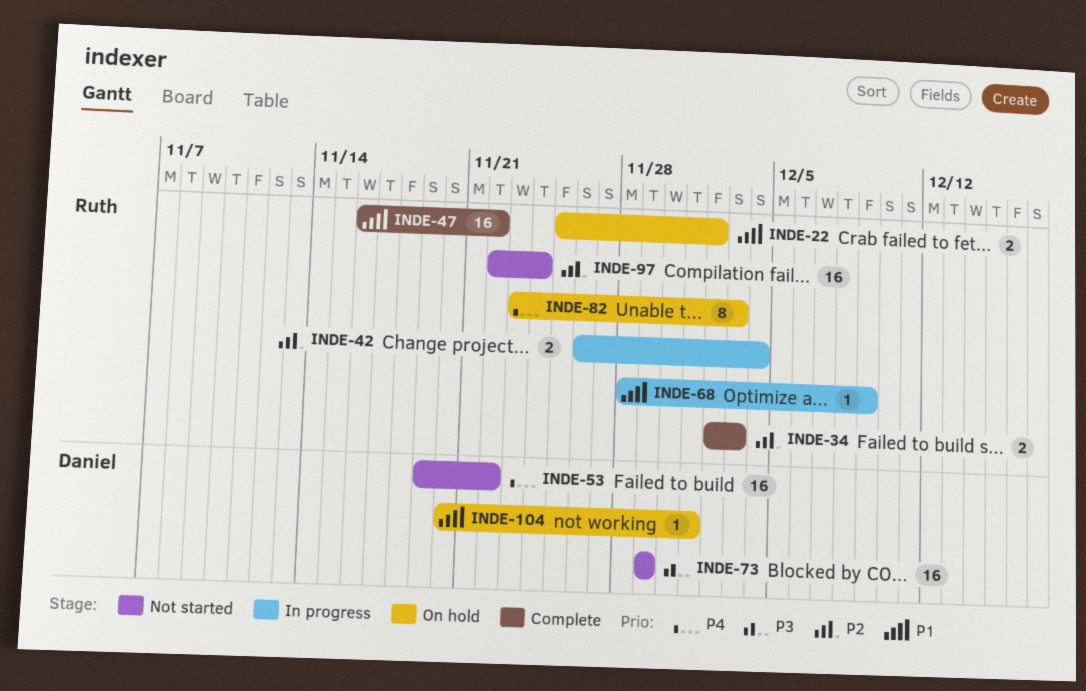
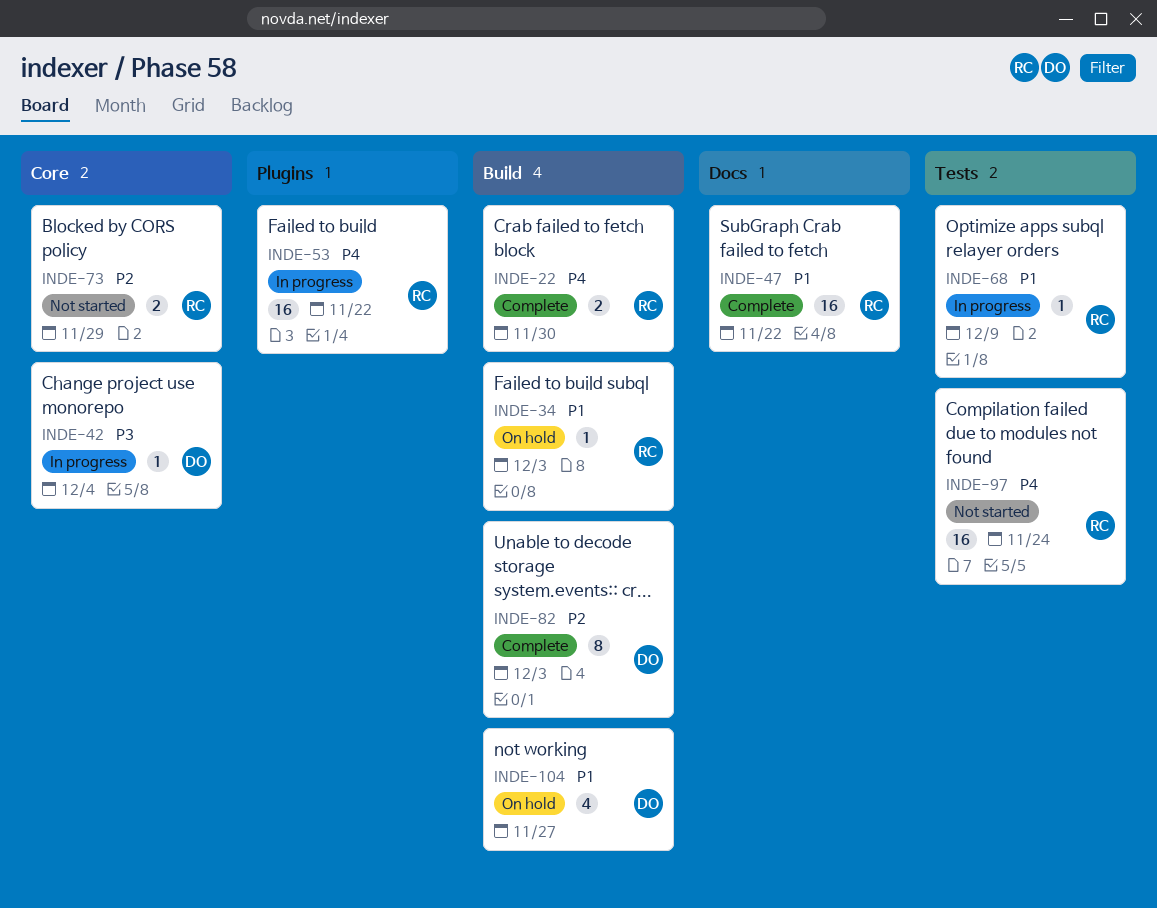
INDE-22, status: On hold -> Complete
INDE-22, priority: P1 -> P4
INDE-22, due: Dec 2 -> Nov 30
INDE-34, status: Complete -> On hold
INDE-34, priority: P2 -> P1
INDE-34, estimate: 2 -> 1
INDE-42, owner: Ruth -> Daniel
INDE-42, priority: P2 -> P3
INDE-42, estimate: 2 -> 1
INDE-53, status: Not started -> In progress
INDE-53, owner: Daniel -> Ruth
INDE-73, owner: Daniel -> Ruth
INDE-73, priority: P3 -> P2
INDE-73, estimate: 16 -> 2
INDE-82, status: On hold -> Complete
INDE-82, owner: Ruth -> Daniel
INDE-82, priority: P4 -> P2
INDE-97, priority: P2 -> P4
INDE-104, estimate: 1 -> 4
INDE-104, due: Dec 1 -> Nov 27

